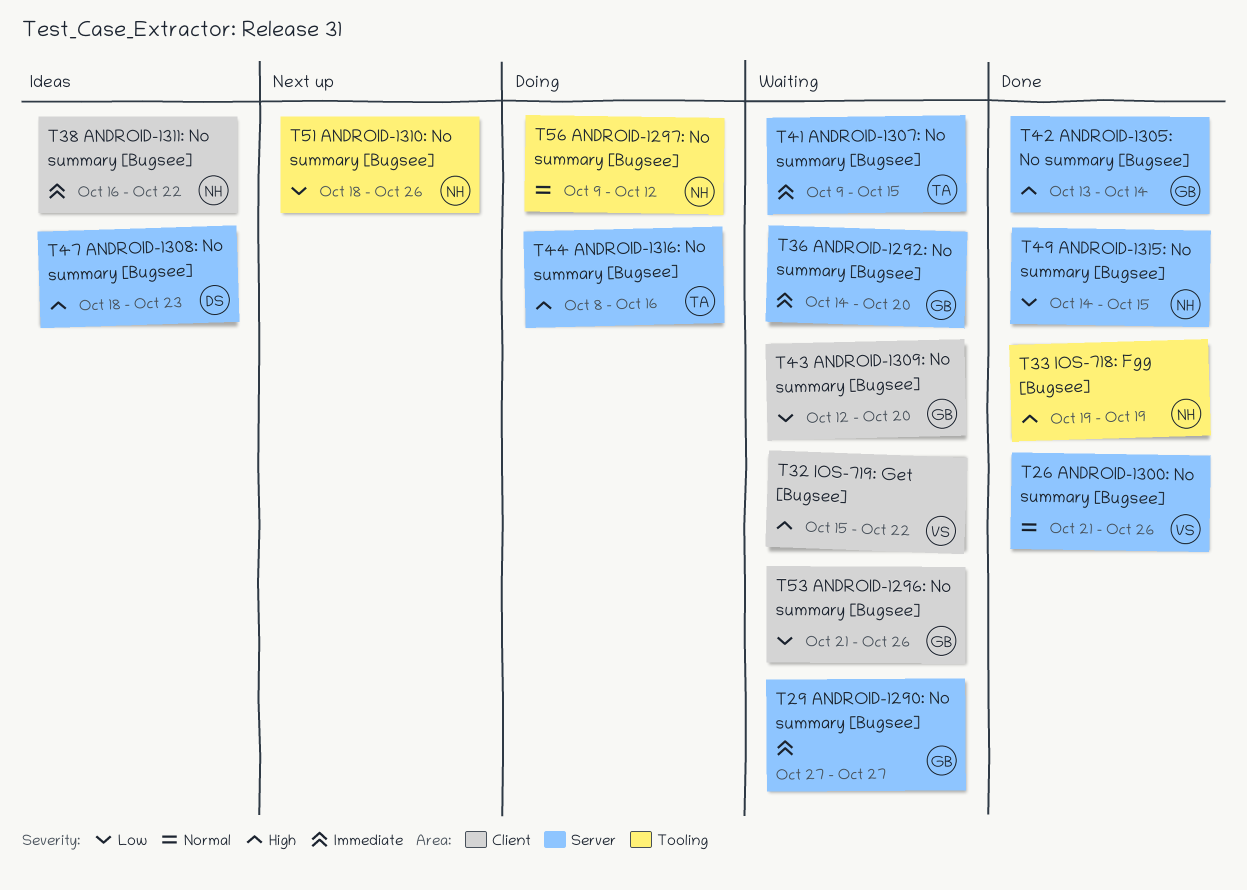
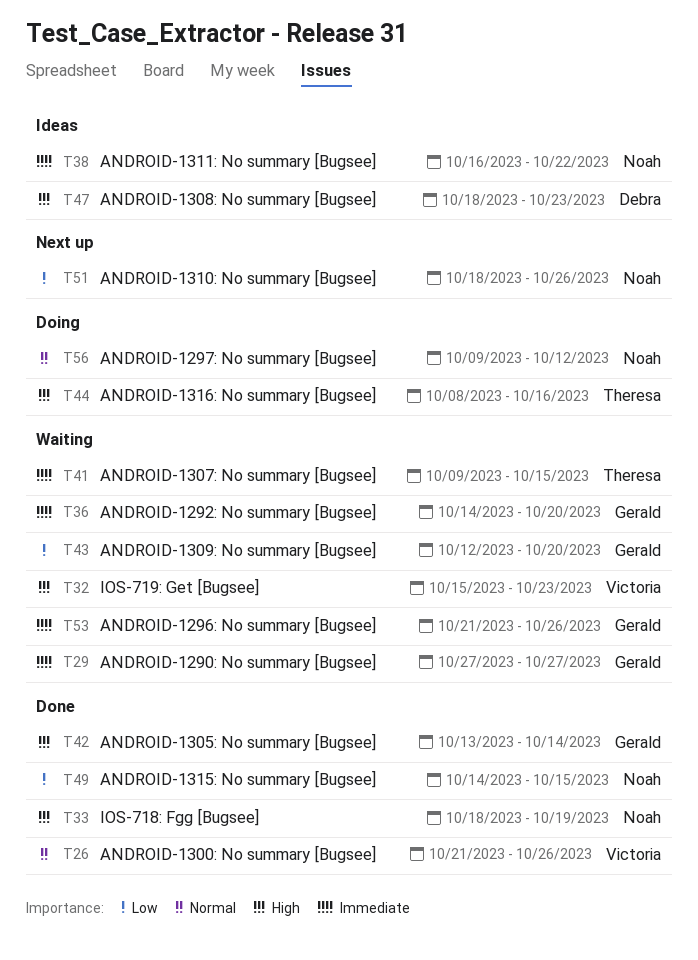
T32, due: Oct 22 -> Oct 23
T33, start: Oct 19 -> Oct 18
T53, priority: Low -> Immediate

